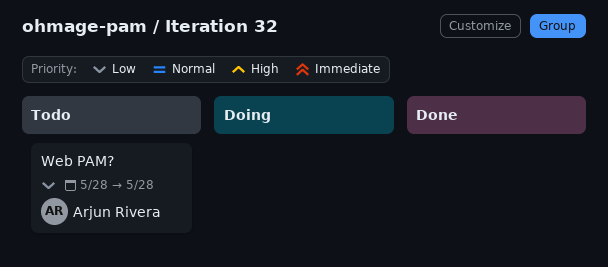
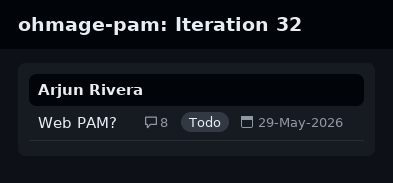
Web PAM?, due: May 28 -> May 29

